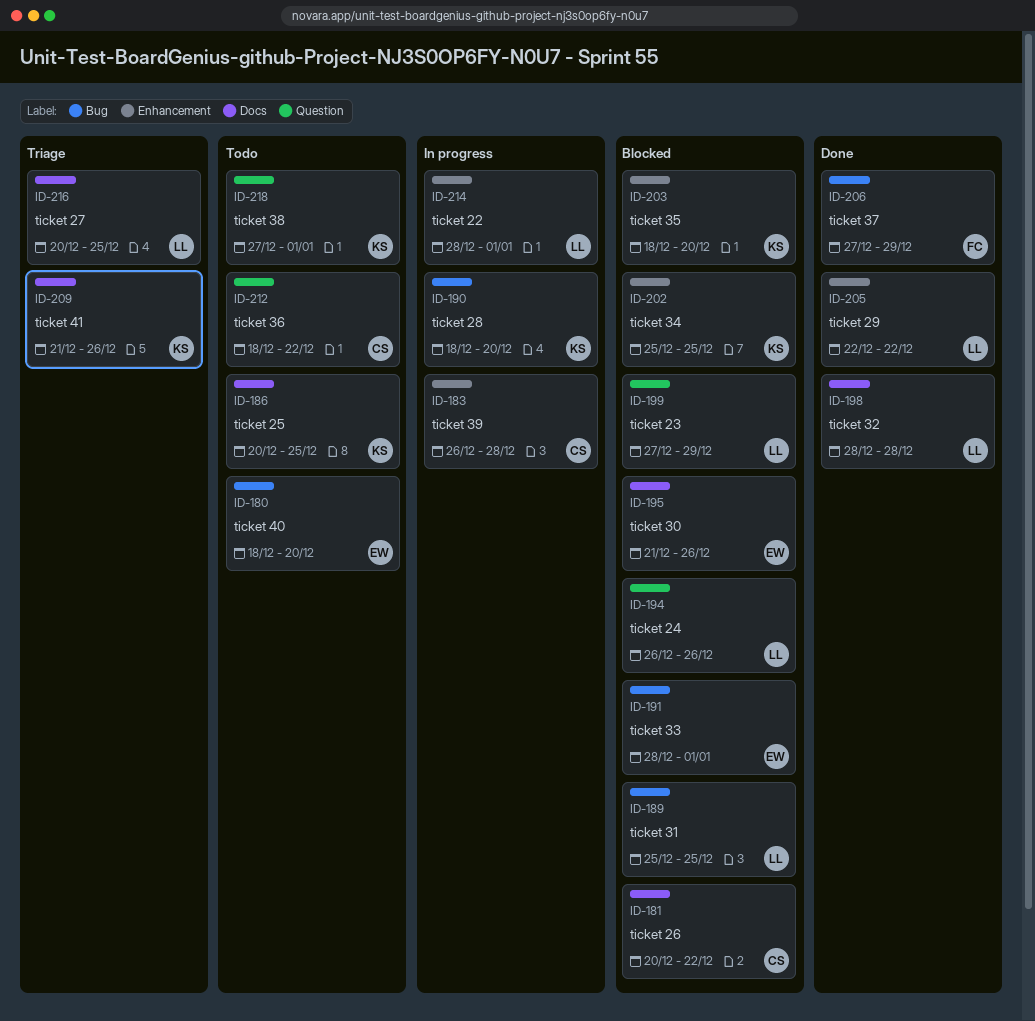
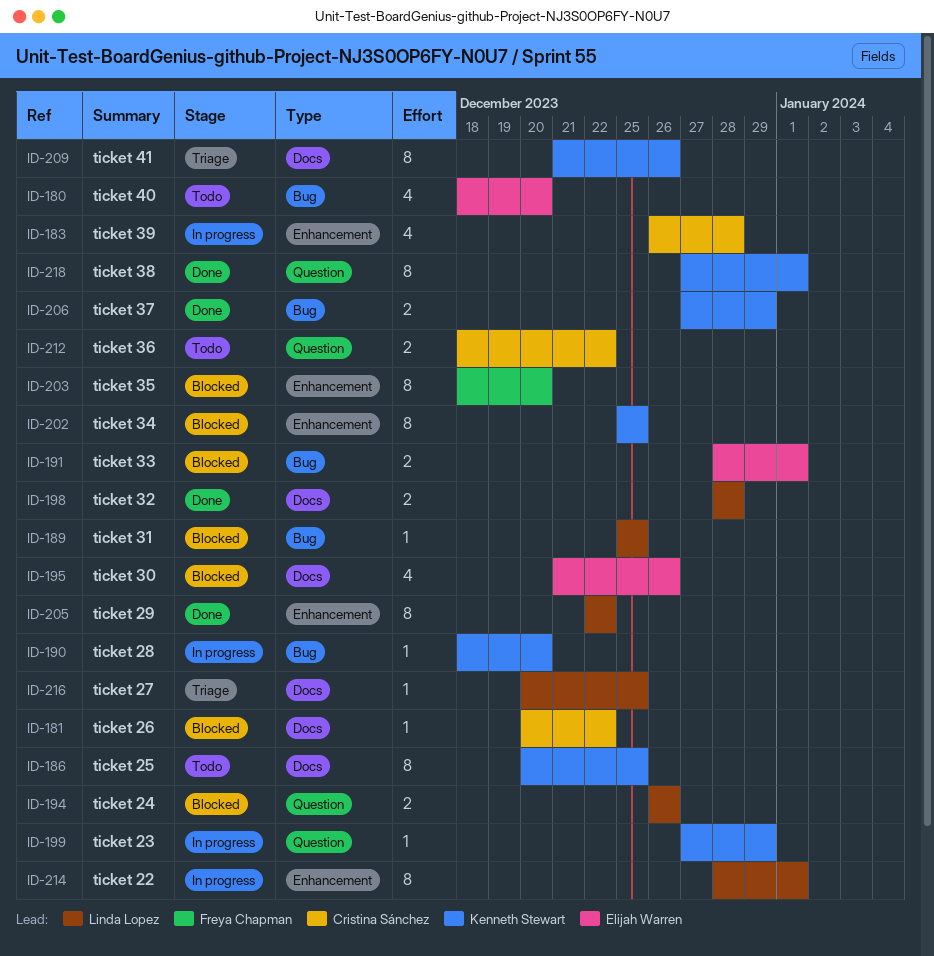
ID-199, status: Blocked -> In progress
ID-199, owner: Linda Lopez -> Kenneth Stewart
ID-203, owner: Kenneth Stewart -> Freya Chapman
ID-206, owner: Freya Chapman -> Kenneth Stewart
ID-218, status: Todo -> Done

